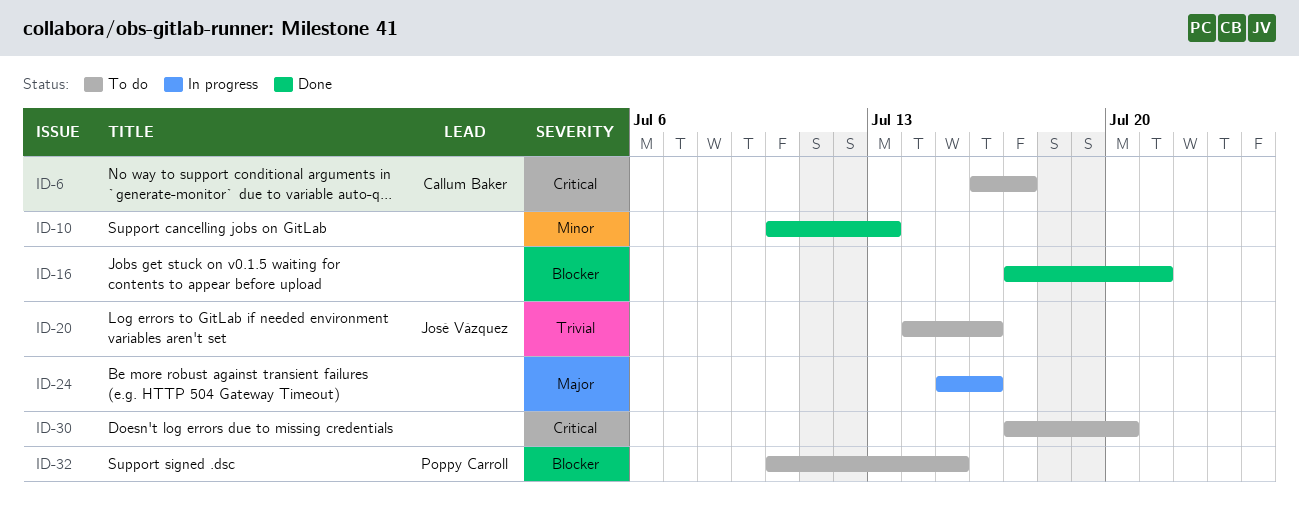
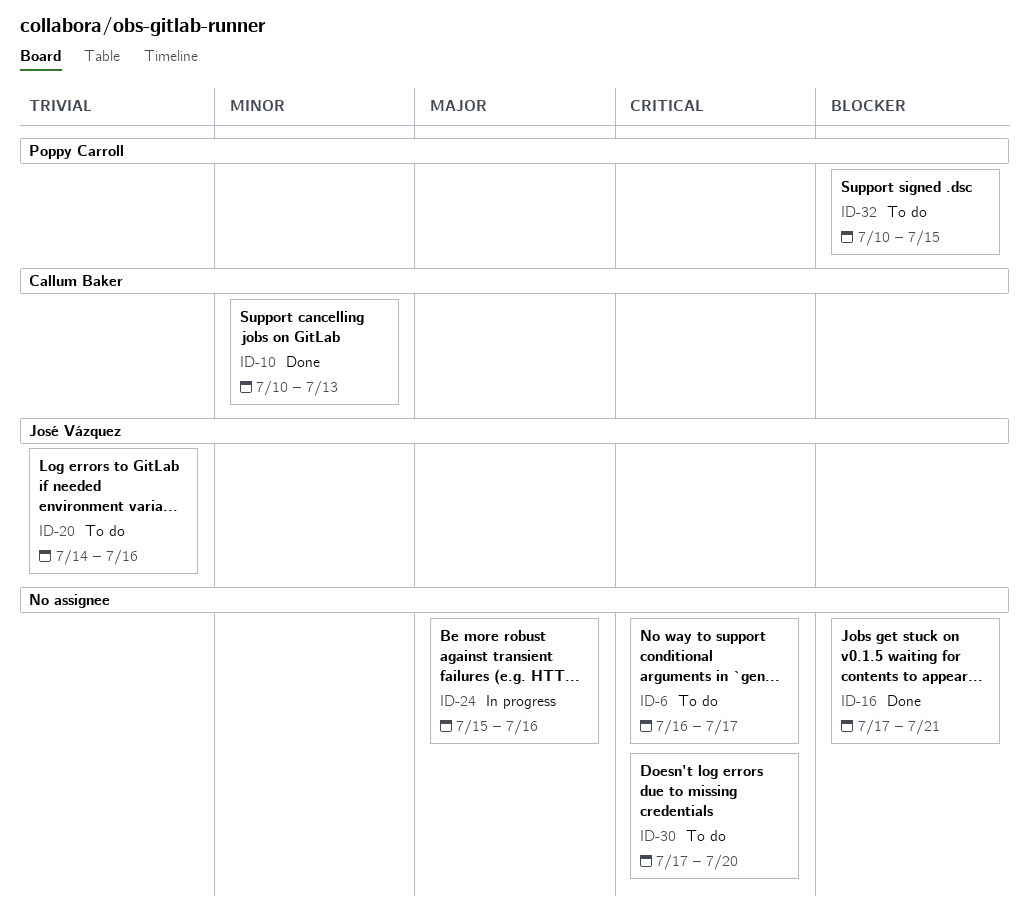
ID-6, owner: Callum Baker -> none
ID-10, owner: none -> Callum Baker

